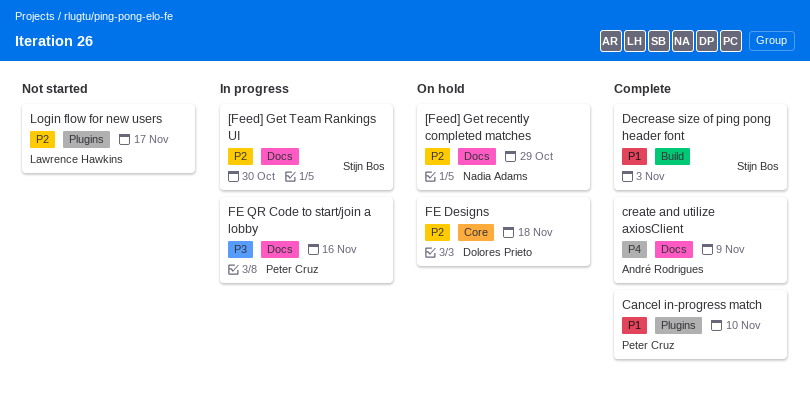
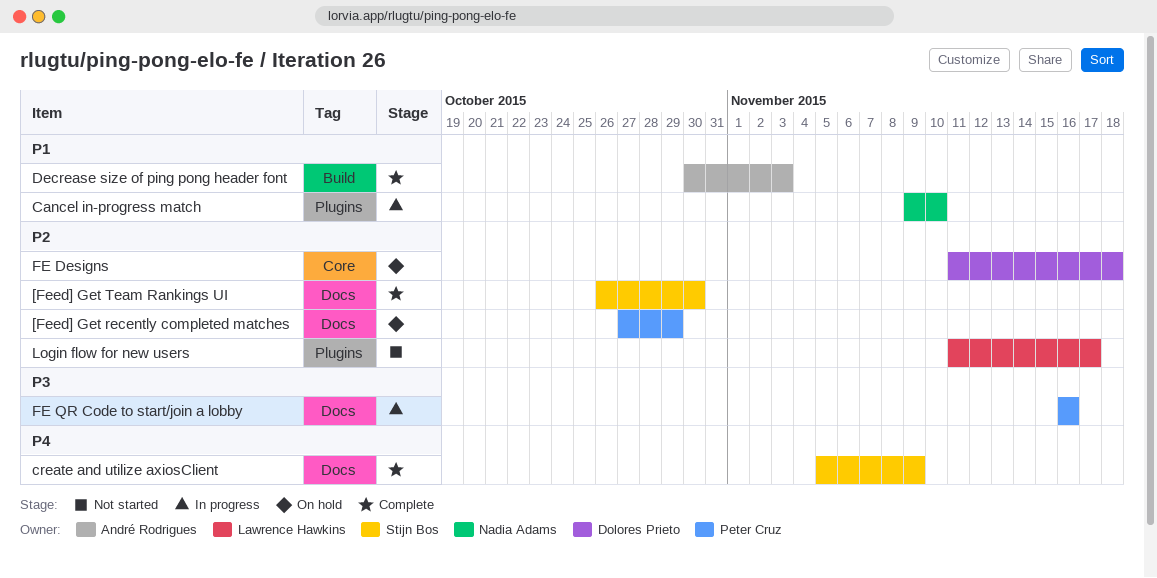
[Feed] Get recently completed matches, owner: Nadia Adams -> Peter Cruz
[Feed] Get Team Rankings UI, status: In progress -> Complete
Cancel in-progress match, status: Complete -> In progress
Cancel in-progress match, owner: Peter Cruz -> Nadia Adams
create and utilize axiosClient, owner: André Rodrigues -> Stijn Bos
Decrease size of ping pong header font, owner: Stijn Bos -> André Rodrigues

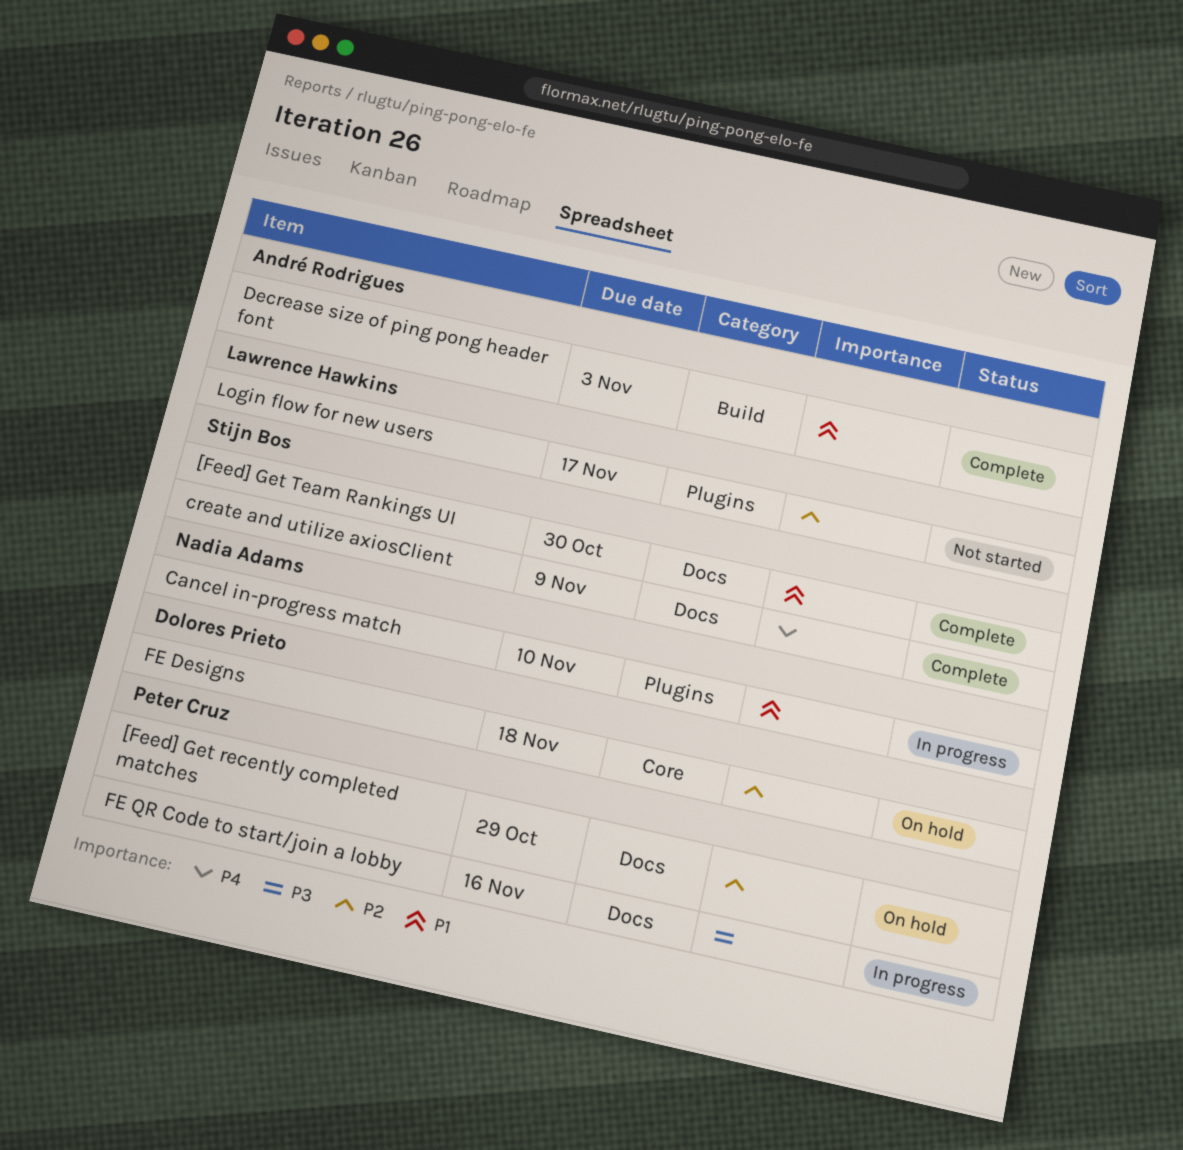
[Feed] Get Team Rankings UI, priority: P2 -> P1

